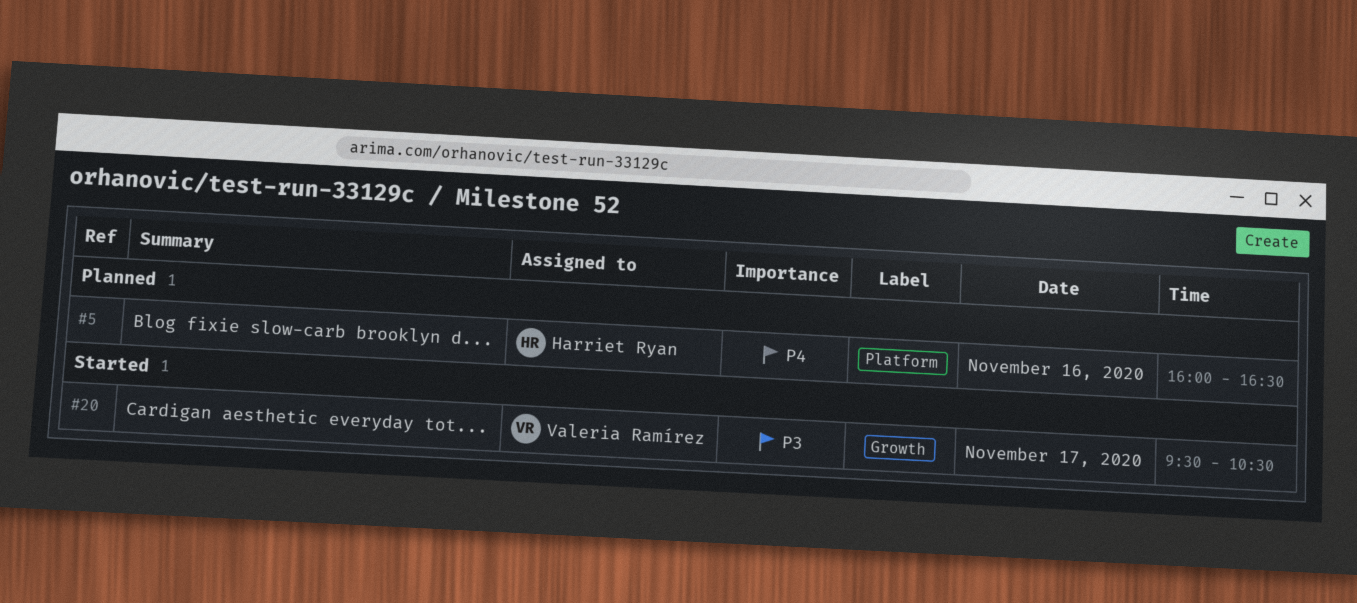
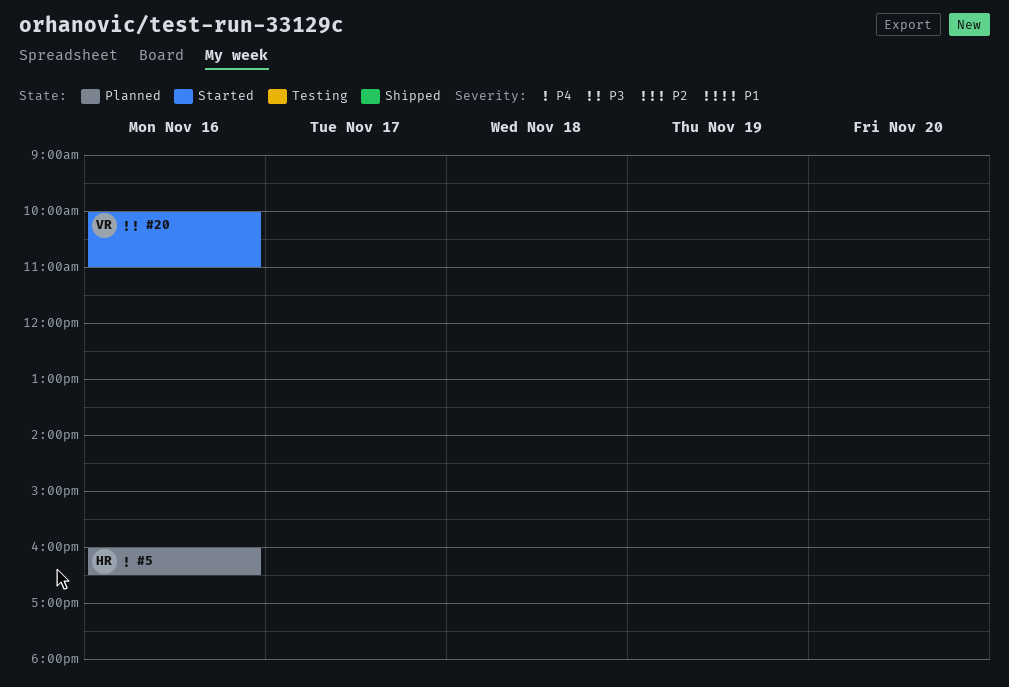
#20, day: Nov 17 -> Nov 16
#20, begins: 09:30 -> 10:00
#20, ends: 10:30 -> 11:00

